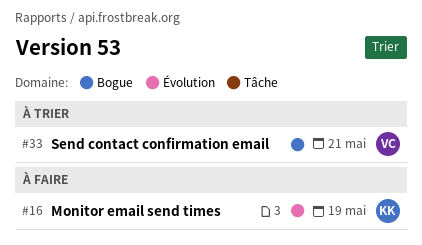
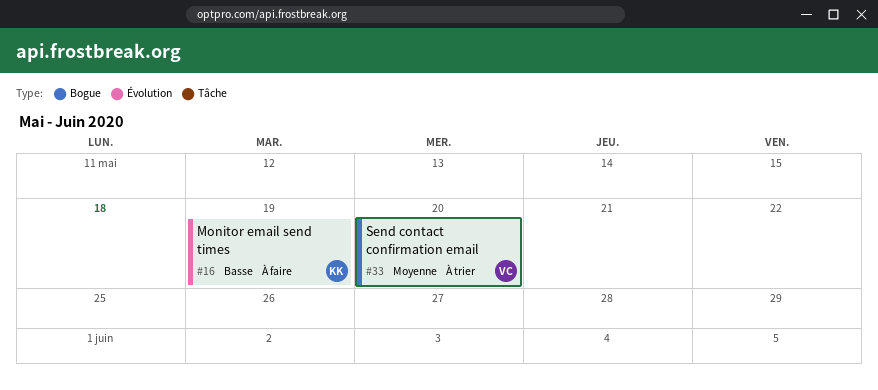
#33, due: May 21 -> May 20

